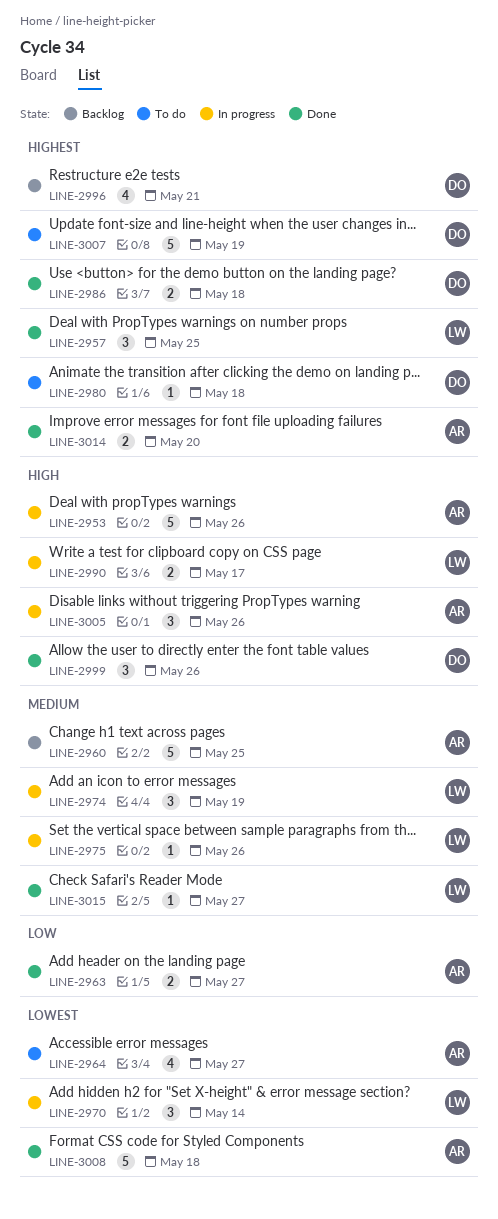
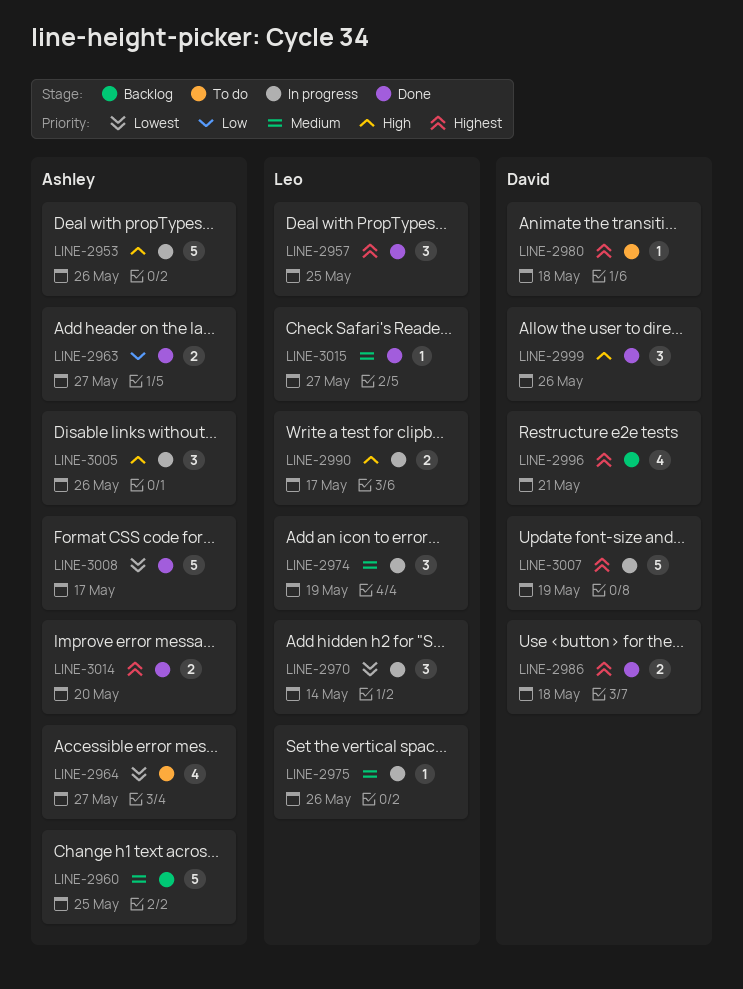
LINE-3007, status: To do -> In progress
LINE-3008, due: May 18 -> May 17

